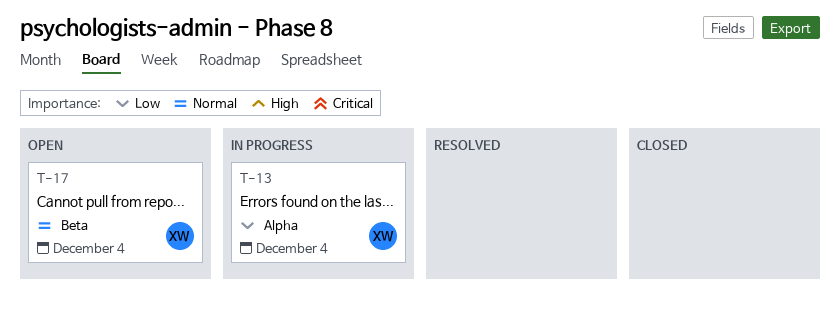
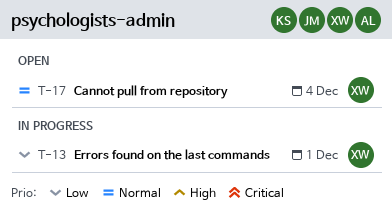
T-13, due: Dec 4 -> Dec 1

